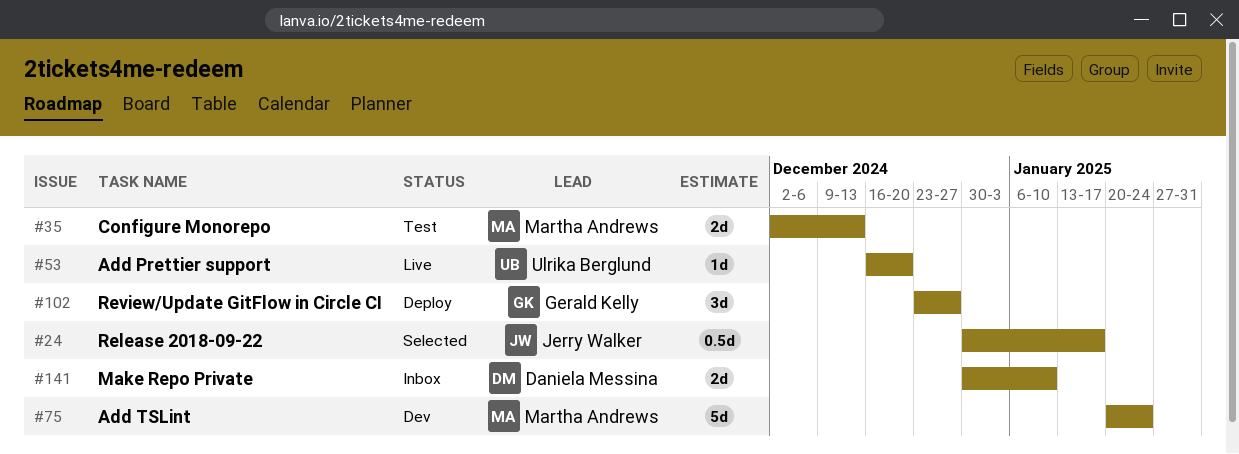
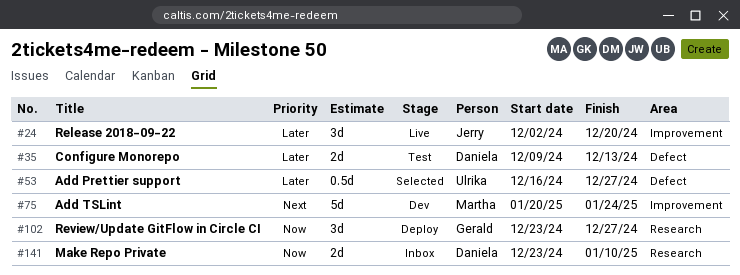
#24, status: Selected -> Live
#24, estimate: 0.5d -> 3d
#24, start: Dec 30 -> Dec 2
#24, due: Jan 17 -> Dec 20
#35, owner: Martha Andrews -> Daniela Messina
#35, start: Dec 2 -> Dec 9
#53, status: Live -> Selected
#53, estimate: 1d -> 0.5d
#53, due: Dec 20 -> Dec 27
#141, start: Dec 30 -> Dec 23

